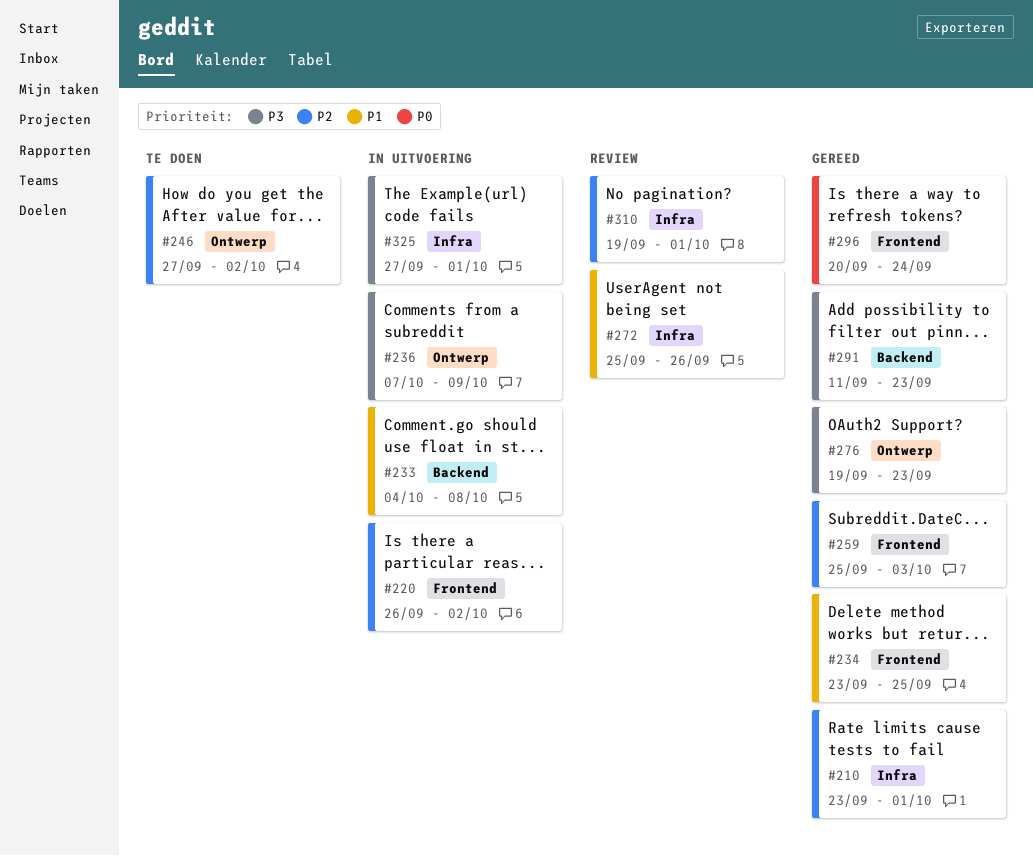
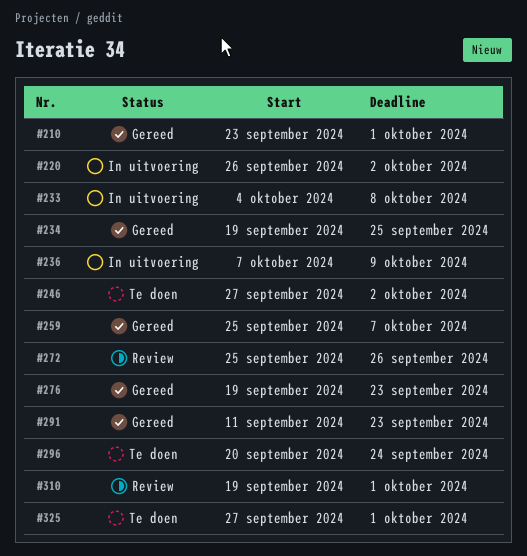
#234, start: Sep 23 -> Sep 19
#259, due: Oct 3 -> Oct 7
#296, status: Gereed -> Te doen
#325, status: In uitvoering -> Te doen

